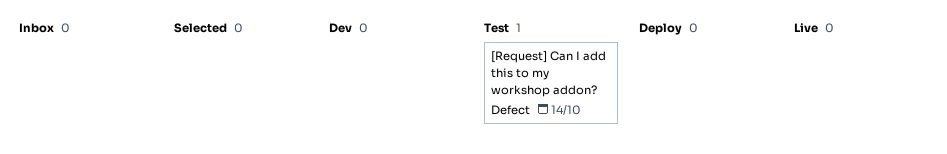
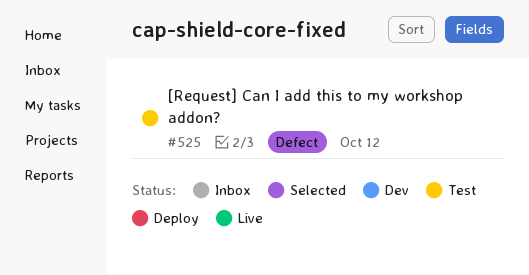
[Request] Can I add this to my workshop addon?, due: Oct 14 -> Oct 12

